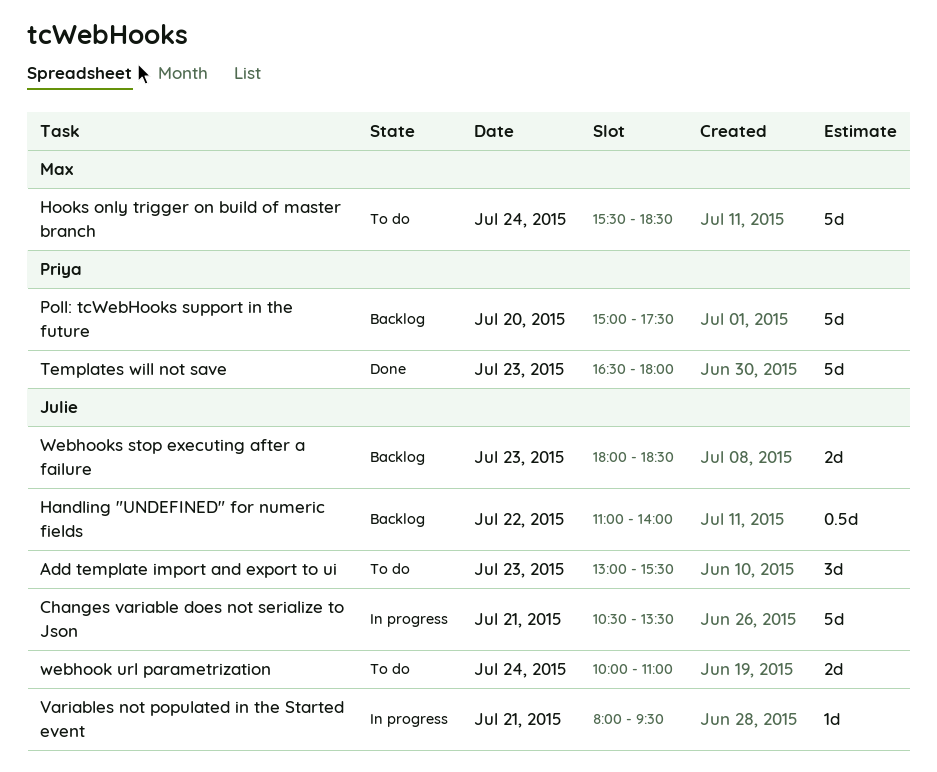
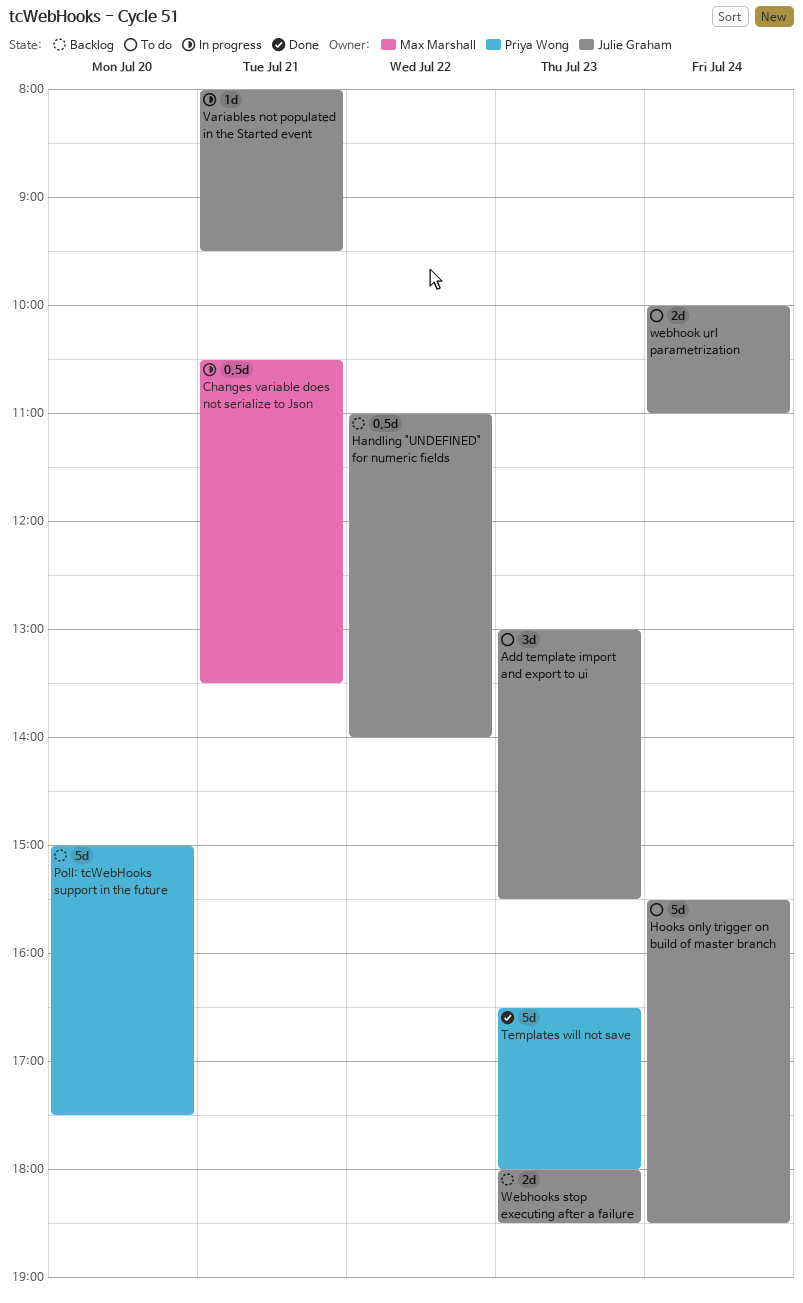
Changes variable does not serialize to Json, owner: Julie Graham -> Max Marshall
Changes variable does not serialize to Json, estimate: 5d -> 0.5d
Hooks only trigger on build of master branch, owner: Max Marshall -> Julie Graham

